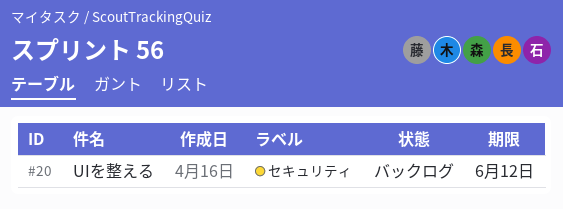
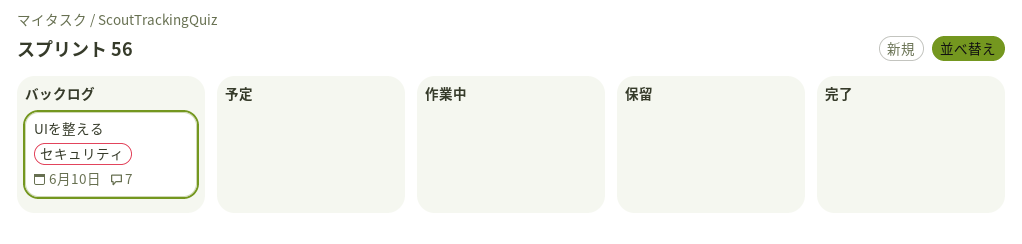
UIを整える, due: Jun 12 -> Jun 10

